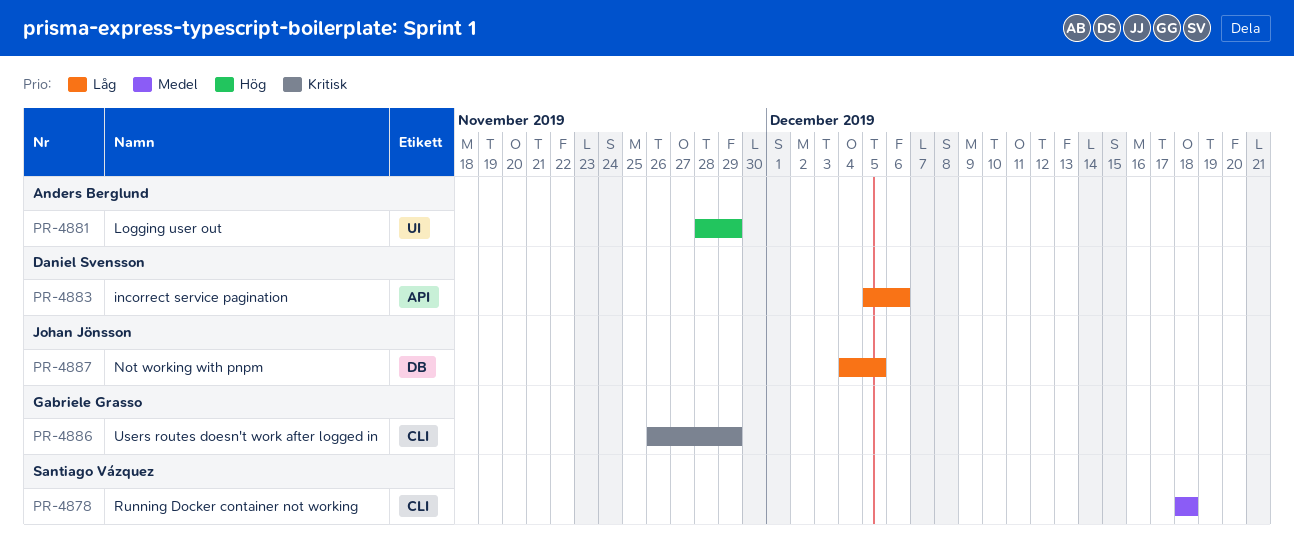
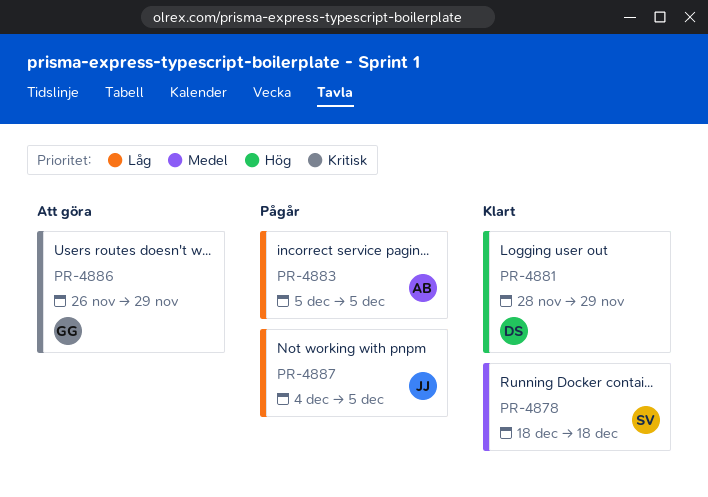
PR-4881, owner: Anders Berglund -> Daniel Svensson
PR-4883, owner: Daniel Svensson -> Anders Berglund
PR-4883, due: Dec 6 -> Dec 5

